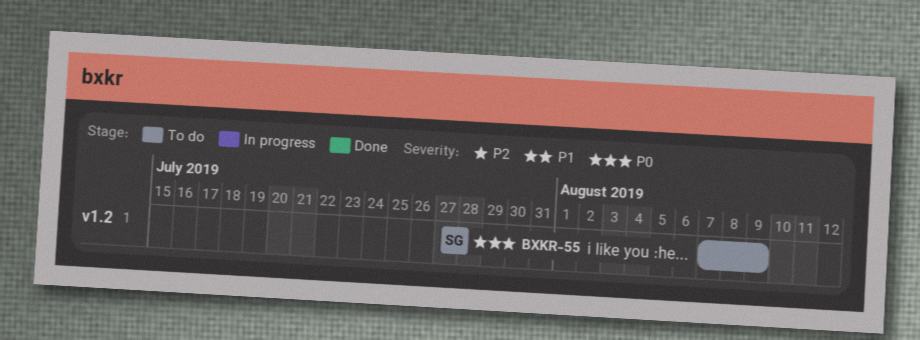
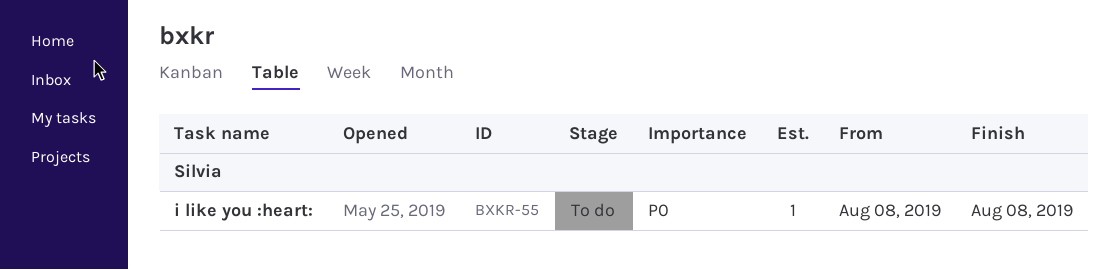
BXKR-55, start: Aug 7 -> Aug 8
BXKR-55, due: Aug 9 -> Aug 8

